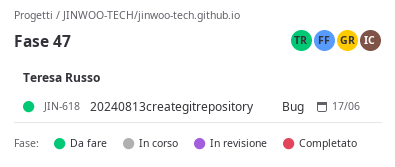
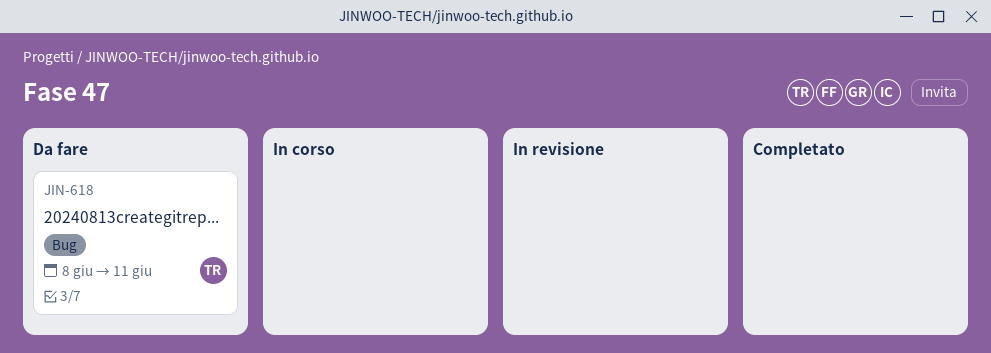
JIN-618, due: Jun 17 -> Jun 11

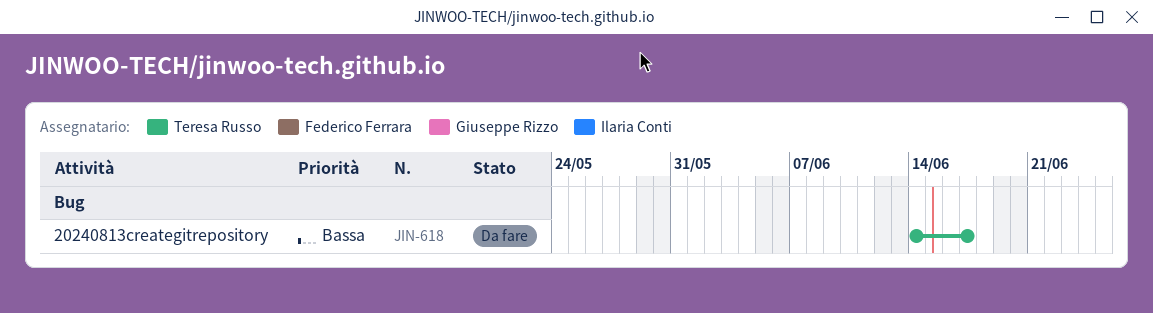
JIN-618, start: Jun 8 -> Jun 14
JIN-618, due: Jun 11 -> Jun 17

